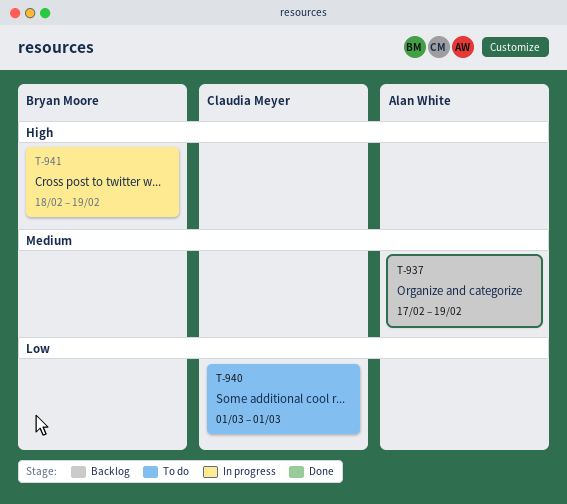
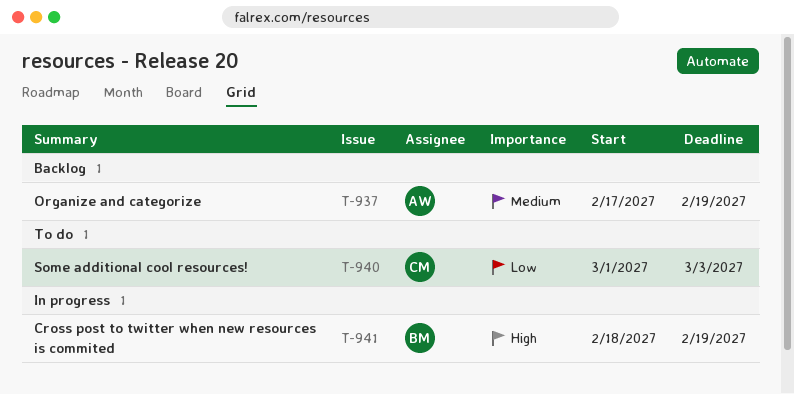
T-940, due: Mar 1 -> Mar 3

